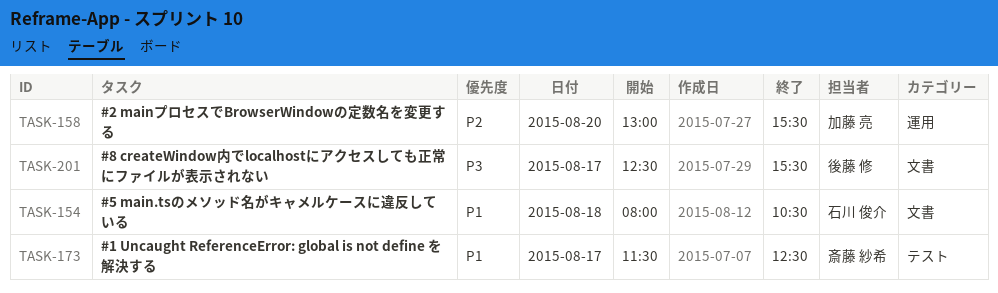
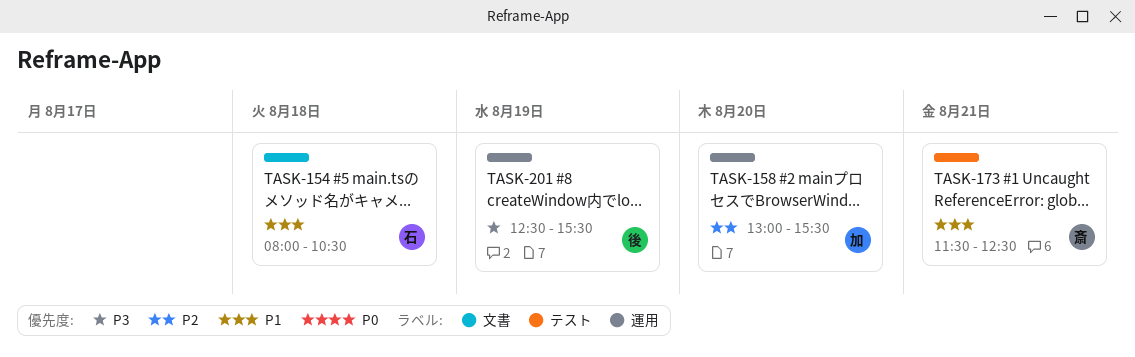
TASK-173, day: Aug 17 -> Aug 21
TASK-201, label: 文書 -> 運用
TASK-201, day: Aug 17 -> Aug 19

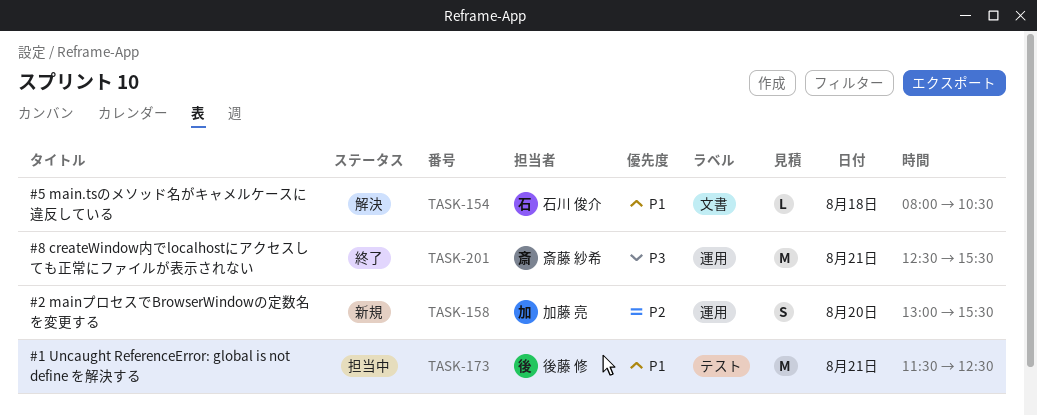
TASK-173, owner: 斎藤 紗希 -> 後藤 修
TASK-201, owner: 後藤 修 -> 斎藤 紗希
TASK-201, day: Aug 19 -> Aug 21

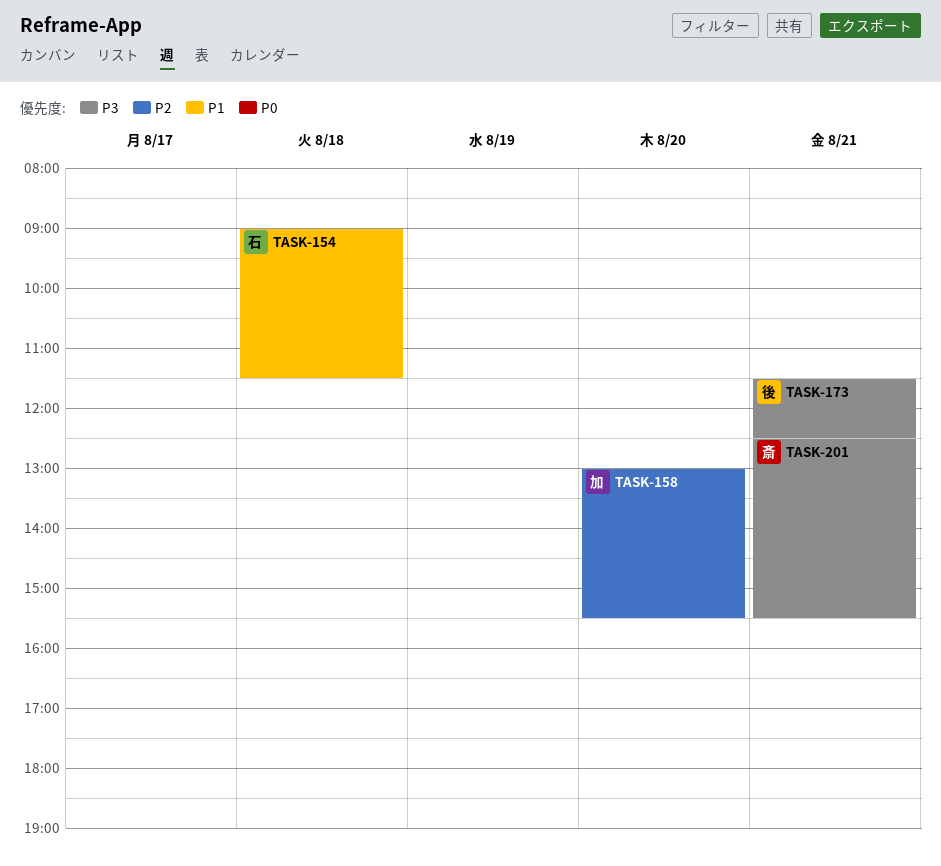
TASK-154, begins: 08:00 -> 09:00
TASK-154, ends: 10:30 -> 11:30
TASK-173, priority: P1 -> P3

